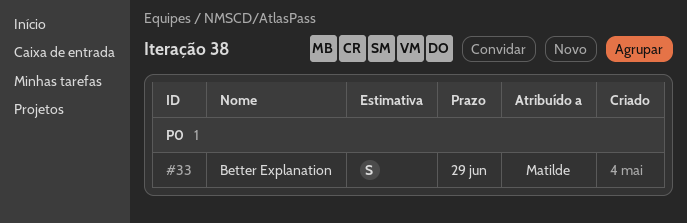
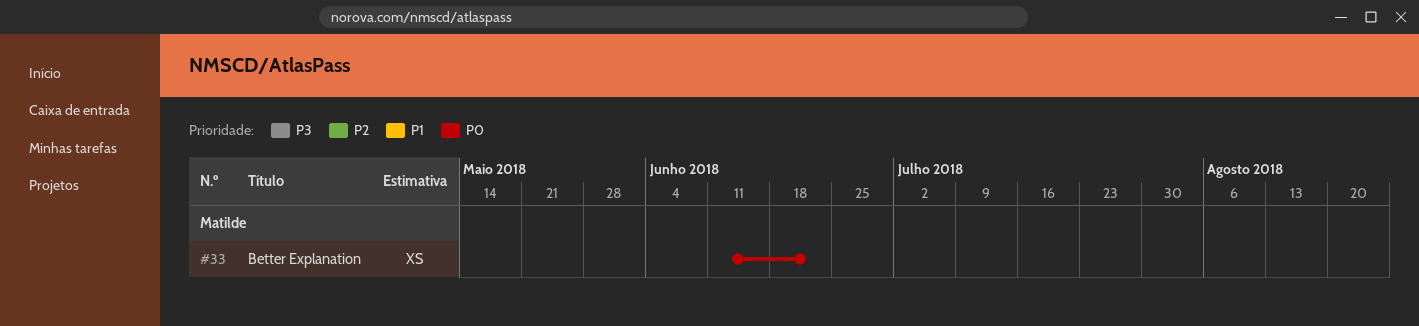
#33, estimate: S -> XS
#33, due: Jun 29 -> Jun 22

